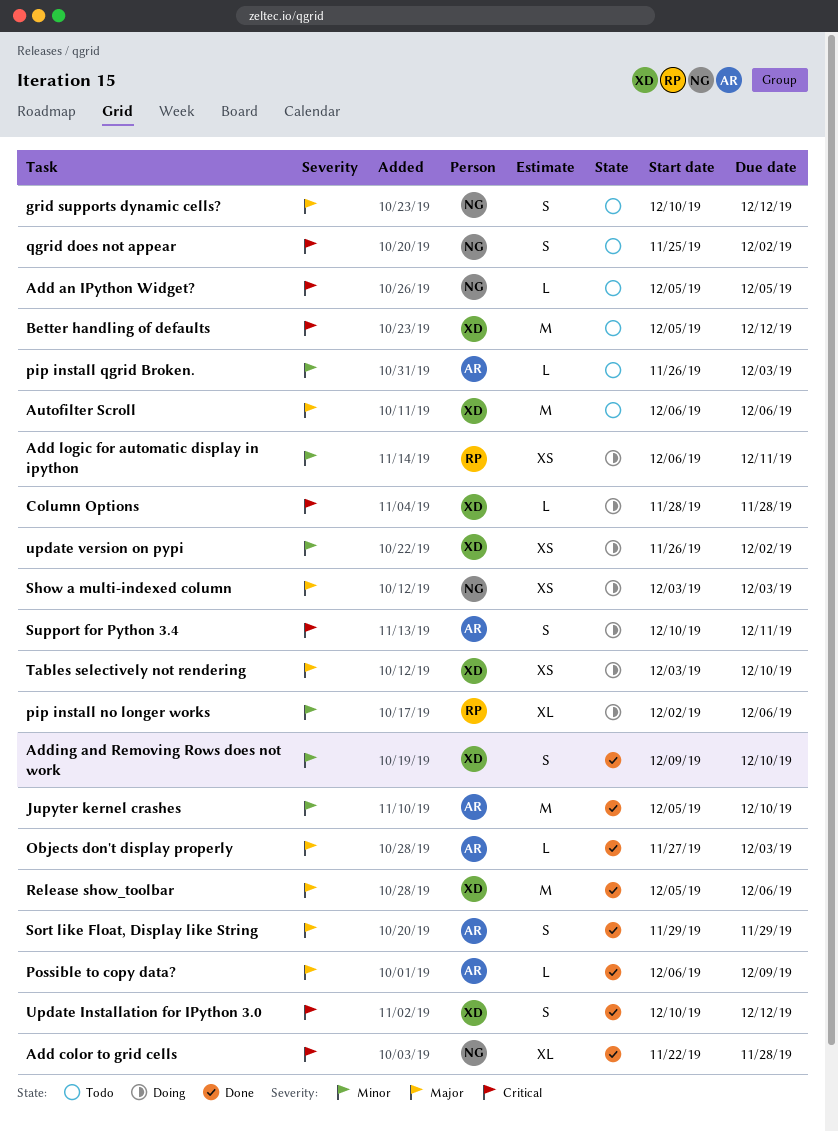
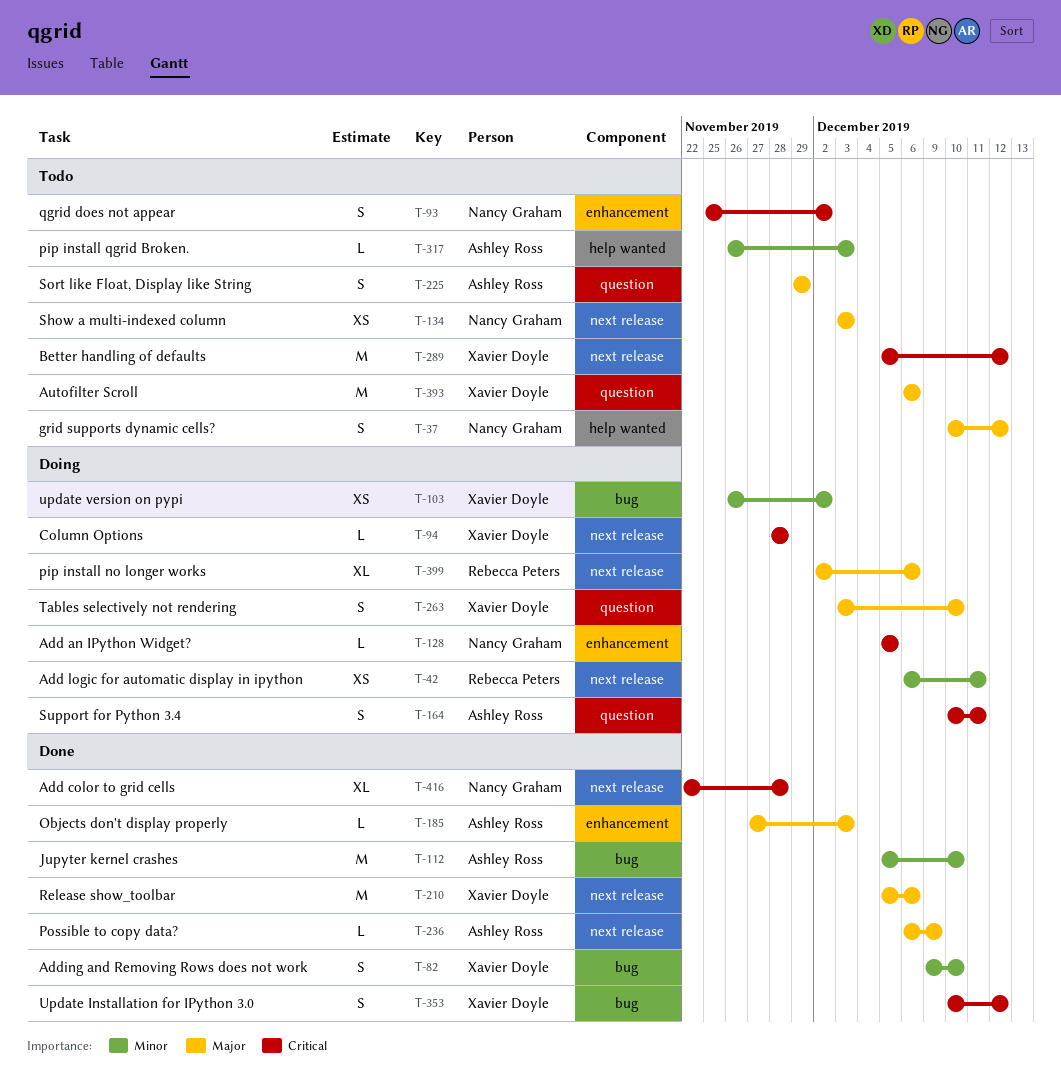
Add an IPython Widget?, status: Todo -> Doing
pip install no longer works, priority: Minor -> Major
Show a multi-indexed column, status: Doing -> Todo
Sort like Float, Display like String, status: Done -> Todo
Tables selectively not rendering, estimate: XS -> S

